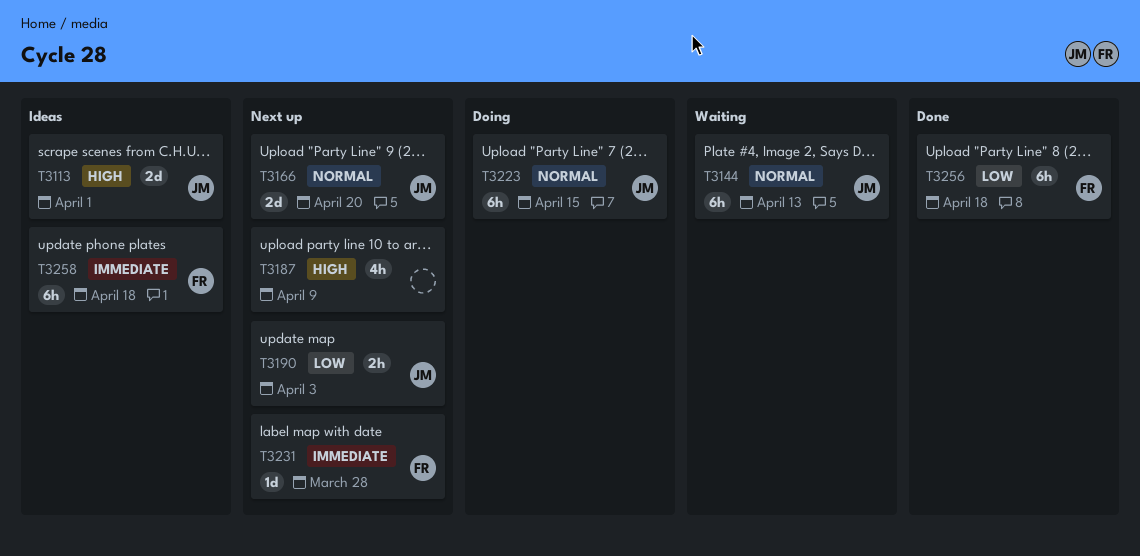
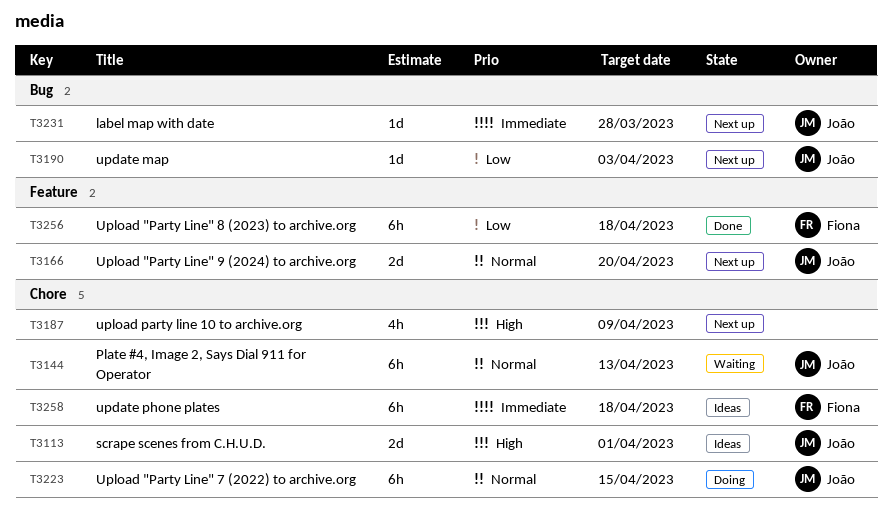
T3190, estimate: 2h -> 1d
T3231, owner: Fiona -> João

